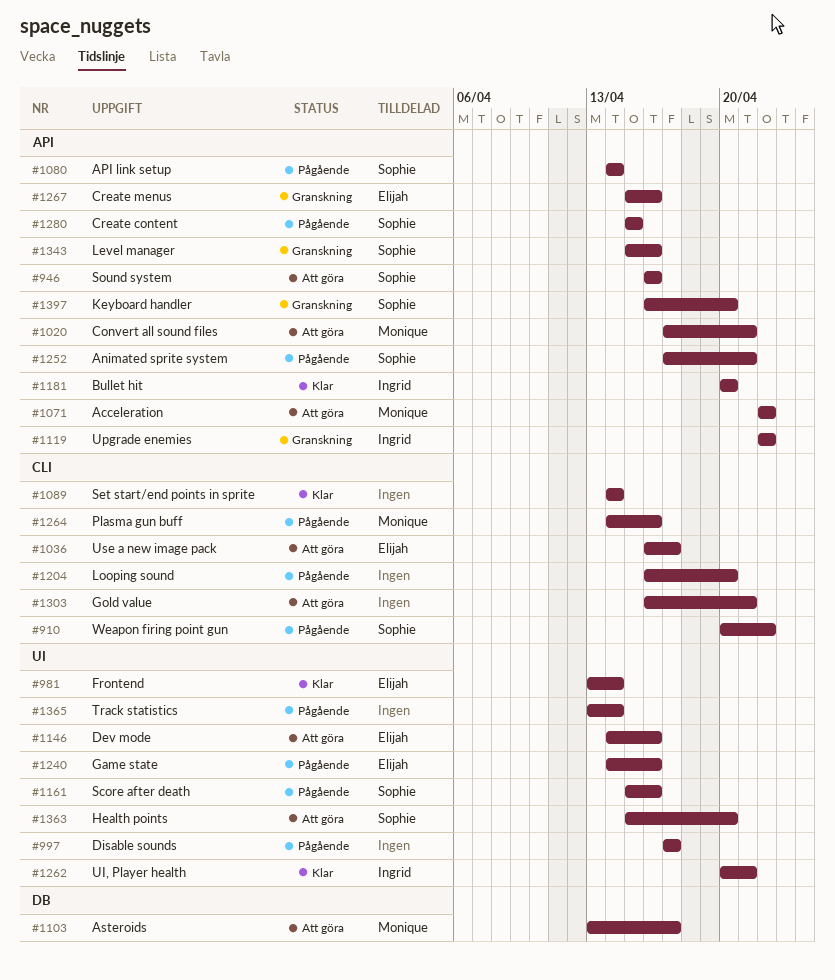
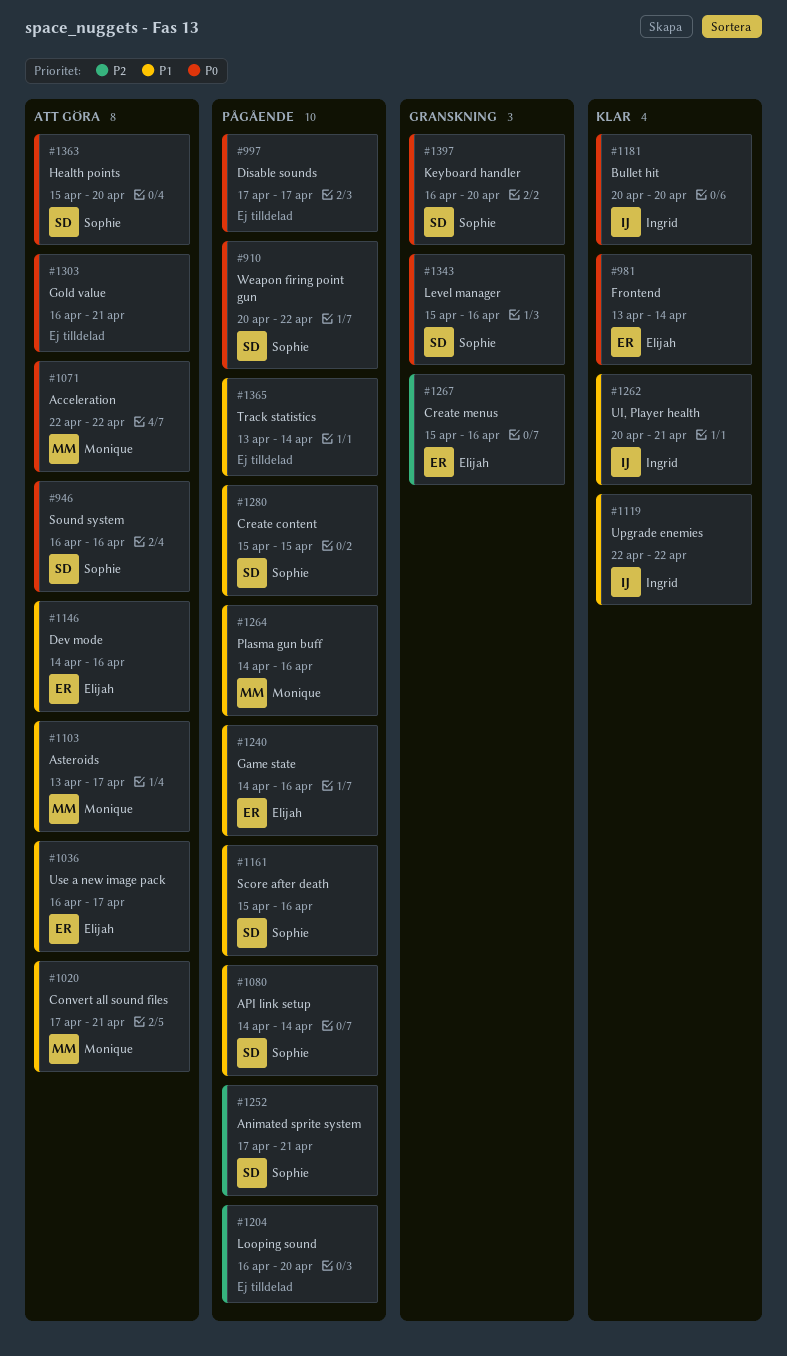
#1089: present -> none
#1119, status: Granskning -> Klar

